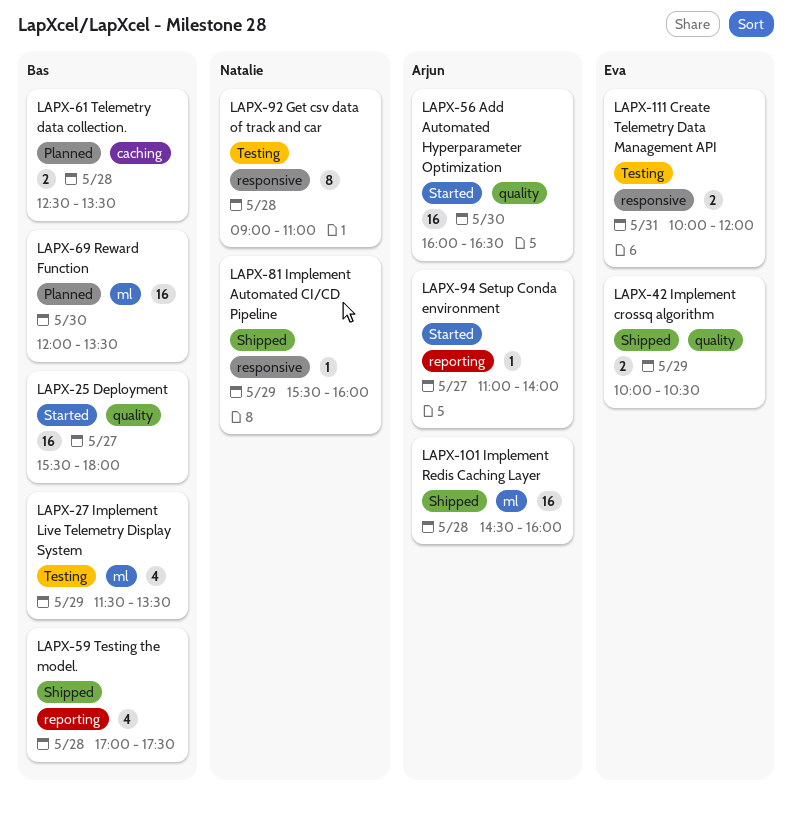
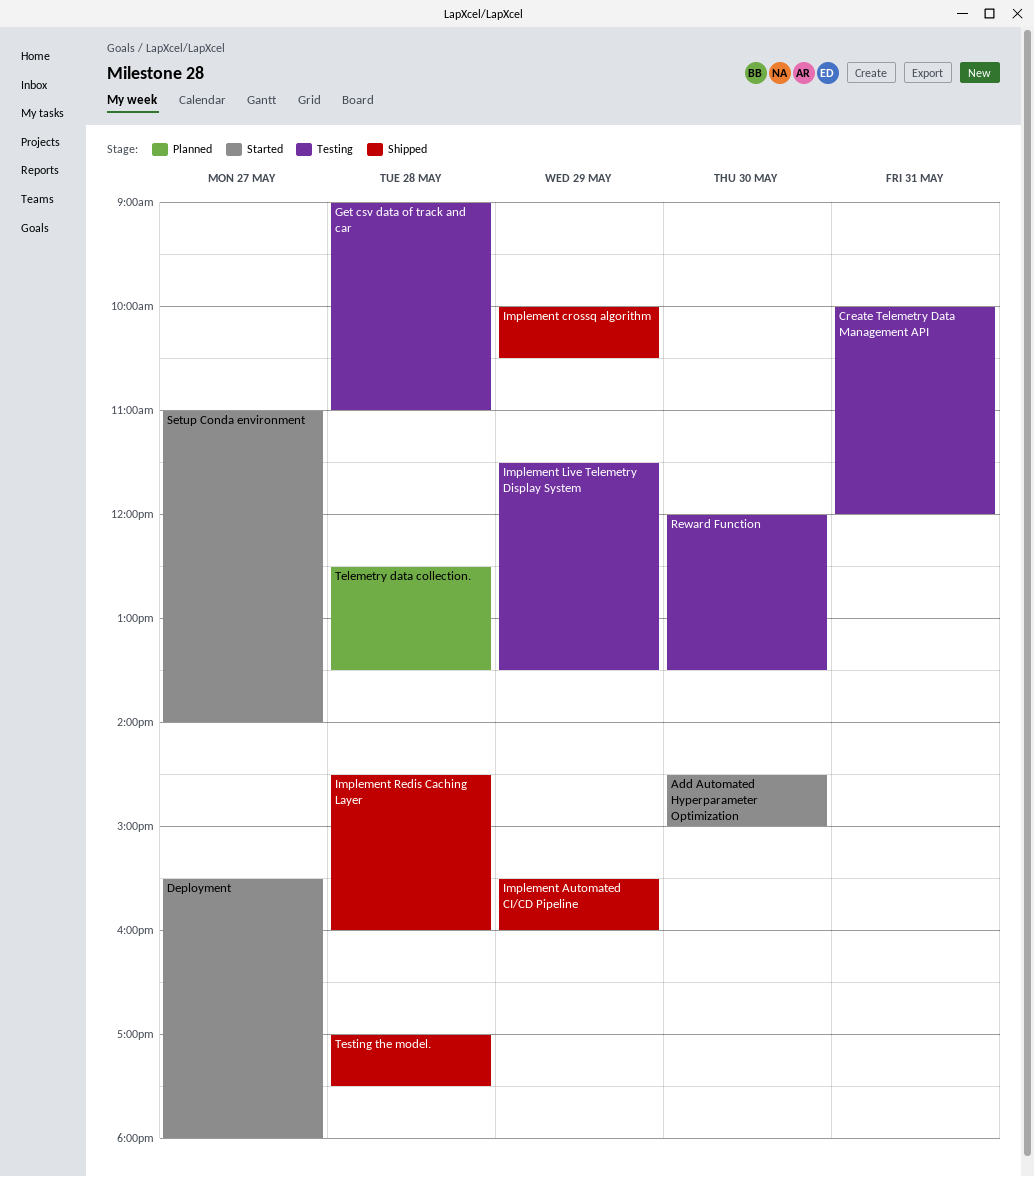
Add Automated Hyperparameter Optimization, begins: 16:00 -> 14:30
Add Automated Hyperparameter Optimization, ends: 16:30 -> 15:00
Reward Function, status: Planned -> Testing

